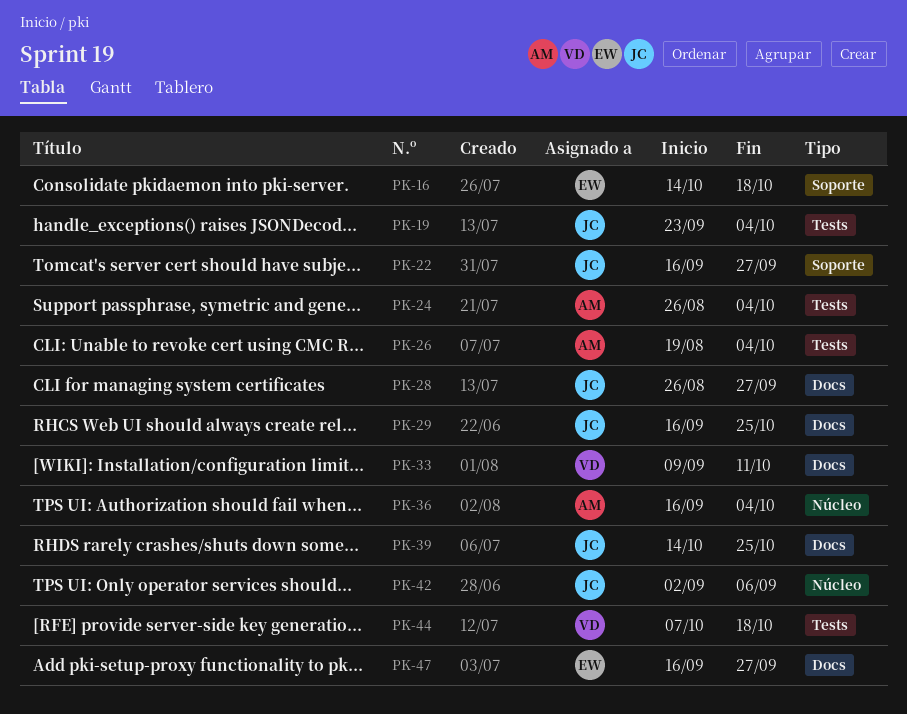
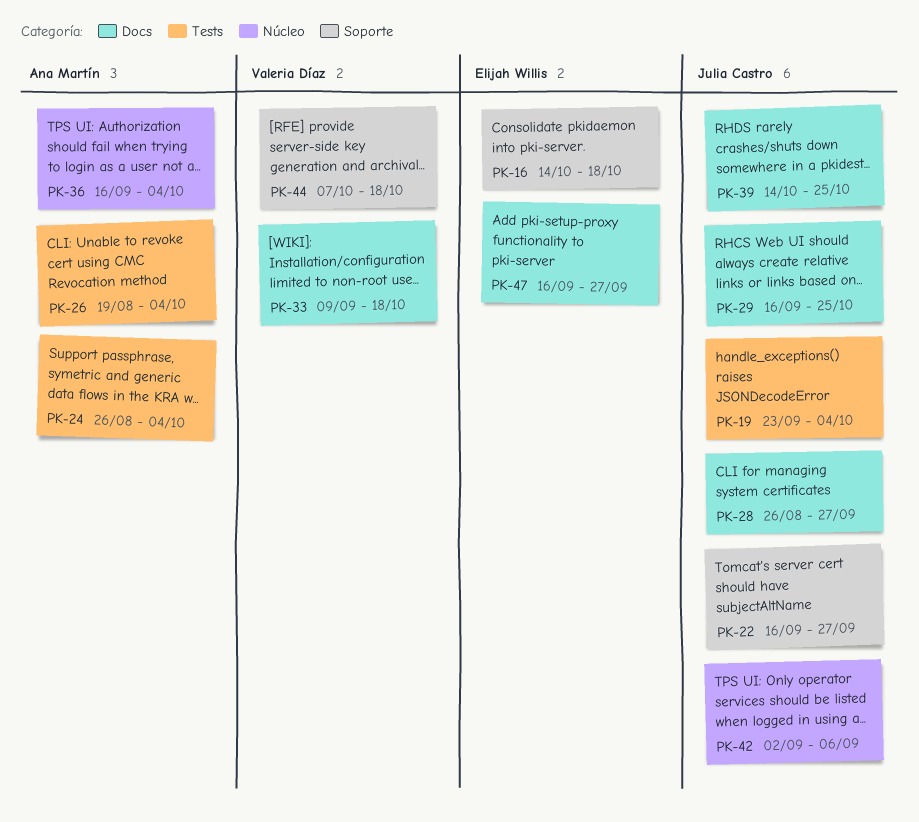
PK-33, due: Oct 11 -> Oct 18
PK-44, label: Tests -> Soporte

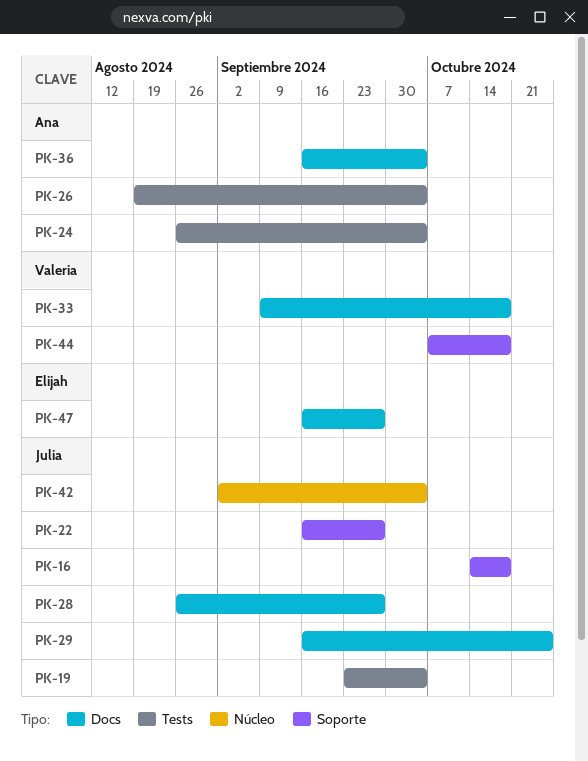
PK-16, owner: Elijah Willis -> Julia Castro
PK-36, label: Núcleo -> Docs
PK-39: present -> none
PK-42, due: Sep 6 -> Oct 4

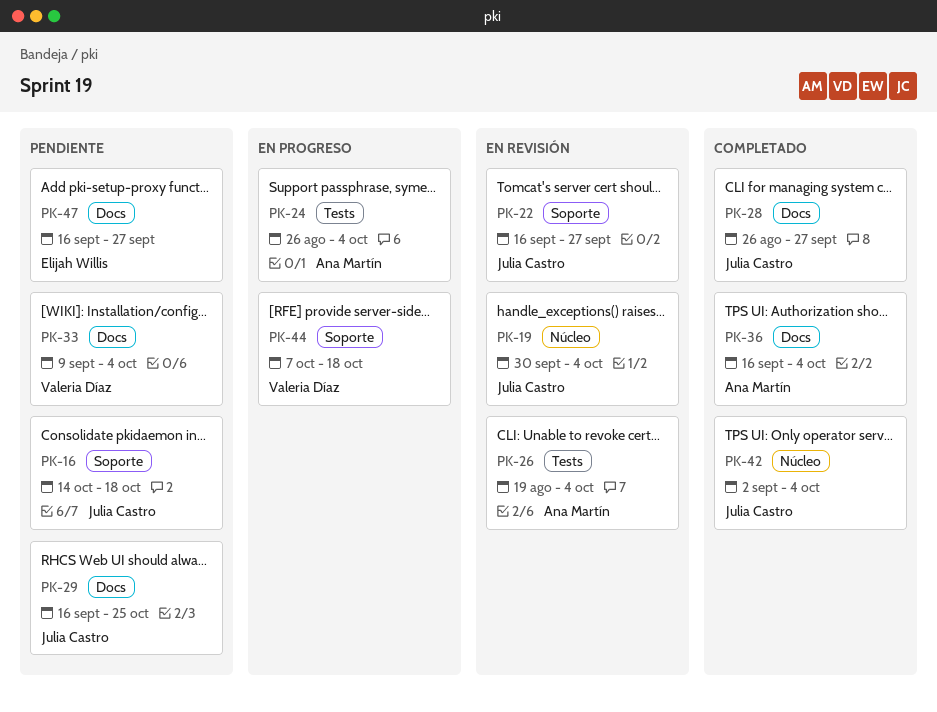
PK-19, label: Tests -> Núcleo
PK-19, start: Sep 23 -> Sep 30
PK-33, due: Oct 18 -> Oct 4

